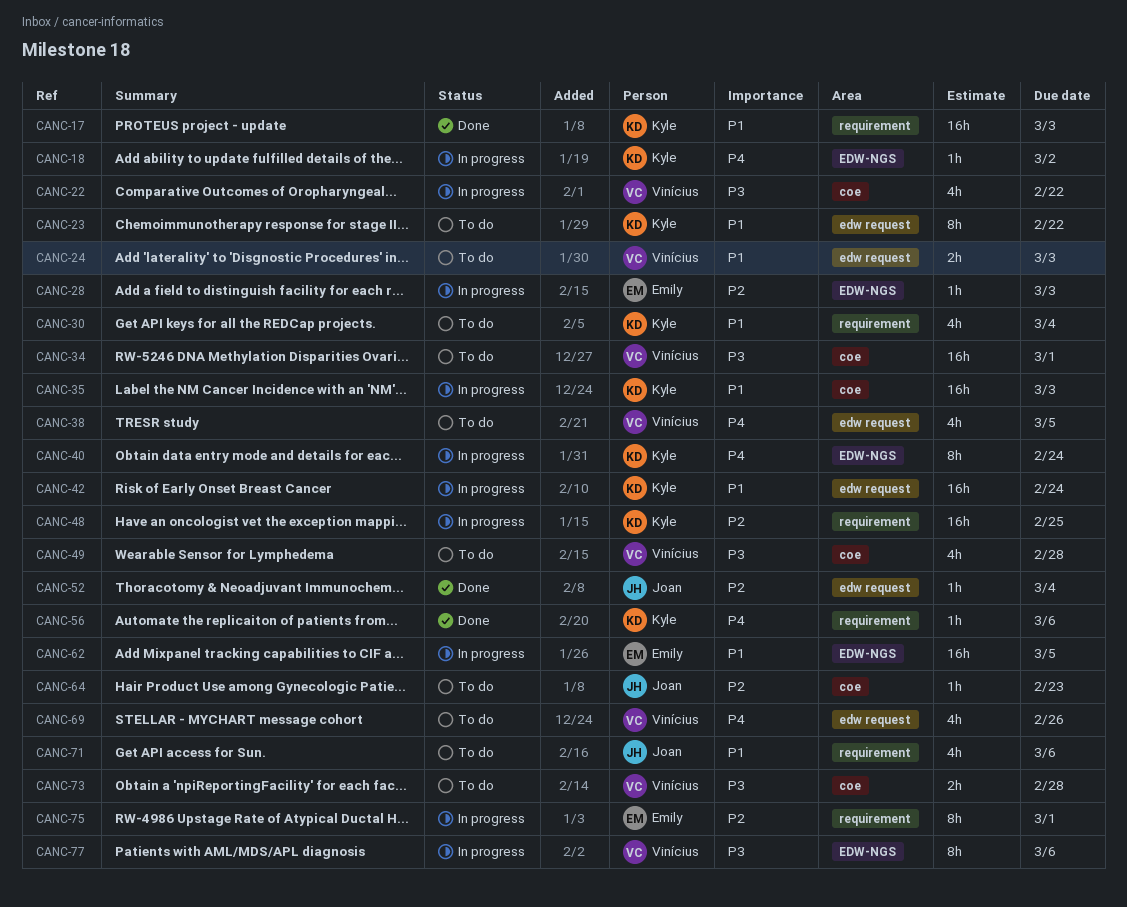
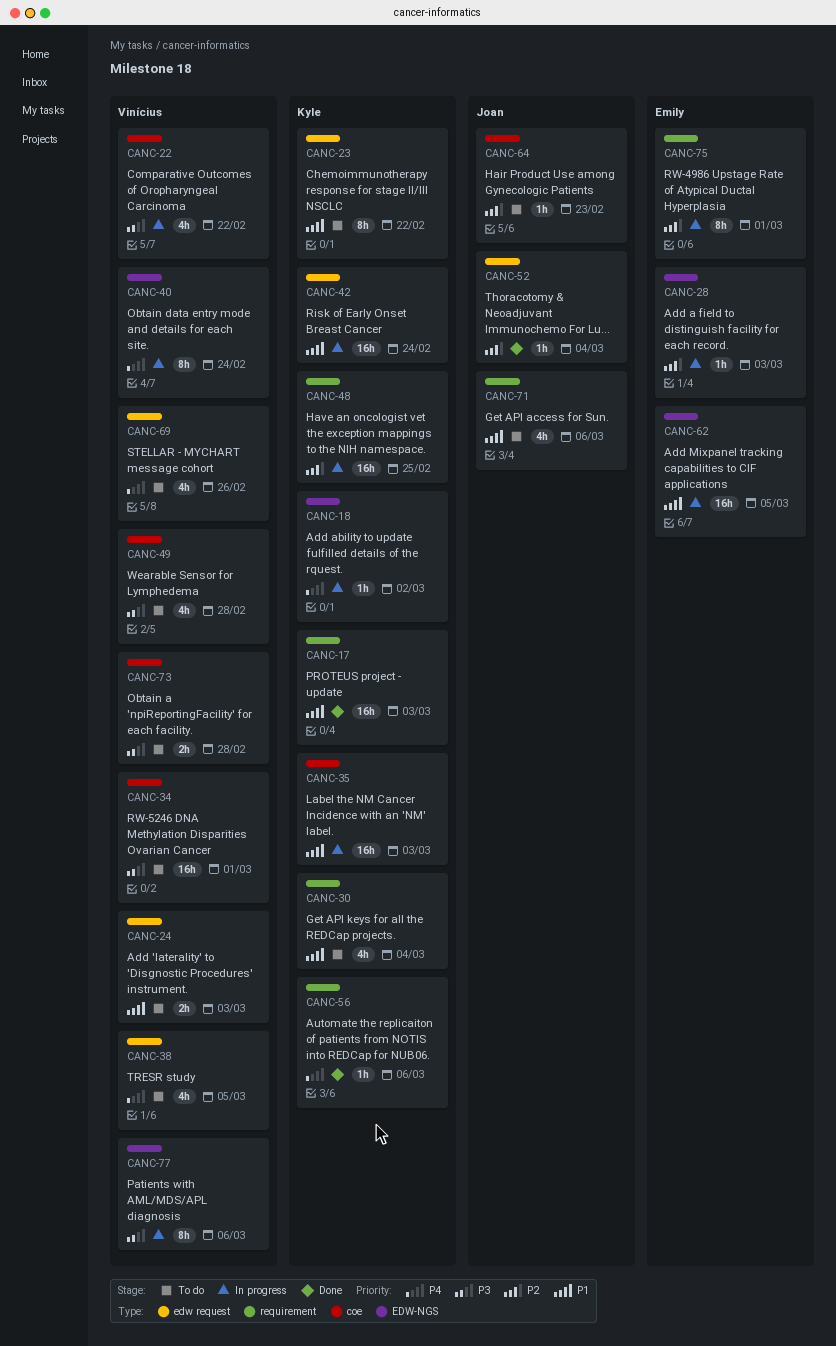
CANC-40, owner: Kyle -> Vinícius

